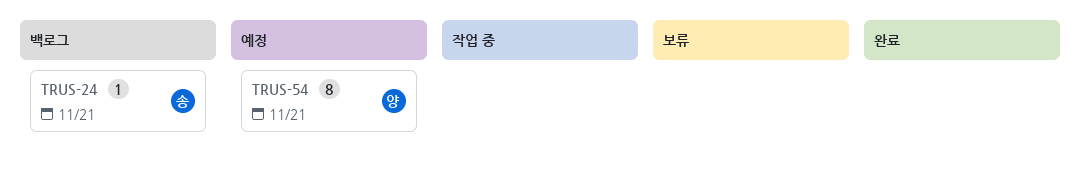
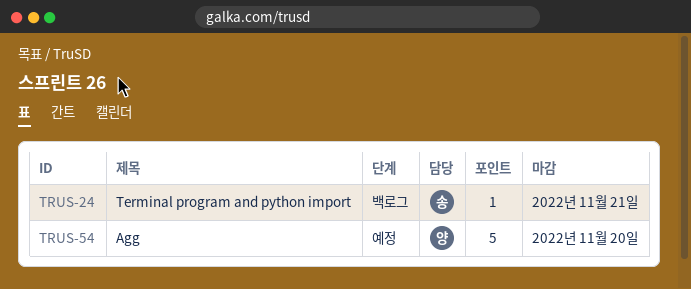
TRUS-54, estimate: 8 -> 5
TRUS-54, due: Nov 21 -> Nov 20

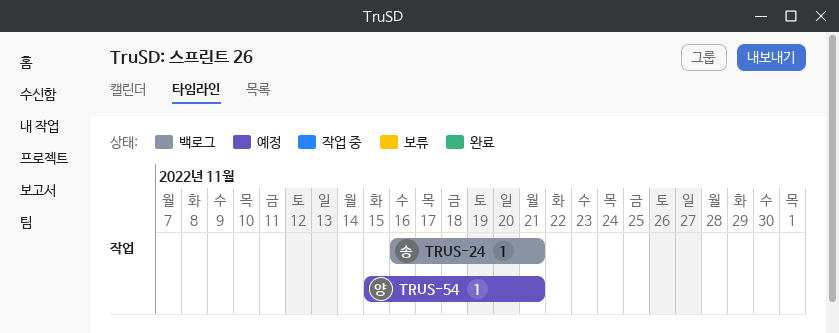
TRUS-54, estimate: 5 -> 1
TRUS-54, due: Nov 20 -> Nov 21

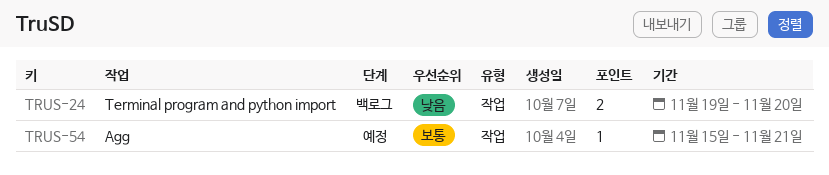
TRUS-24, estimate: 1 -> 2
TRUS-24, start: Nov 16 -> Nov 19
TRUS-24, due: Nov 21 -> Nov 20

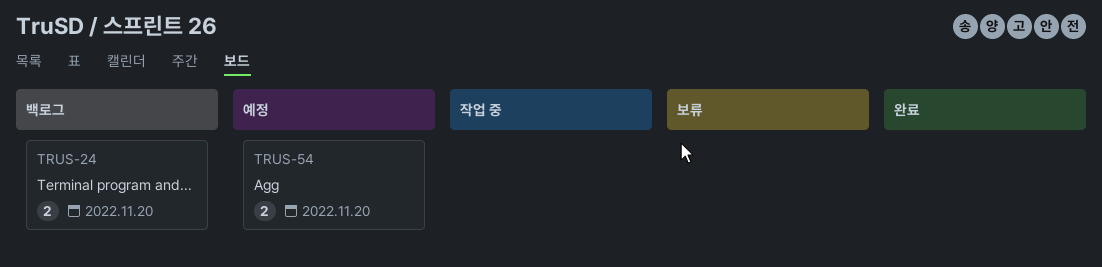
TRUS-54, estimate: 1 -> 2
TRUS-54, due: Nov 21 -> Nov 20

